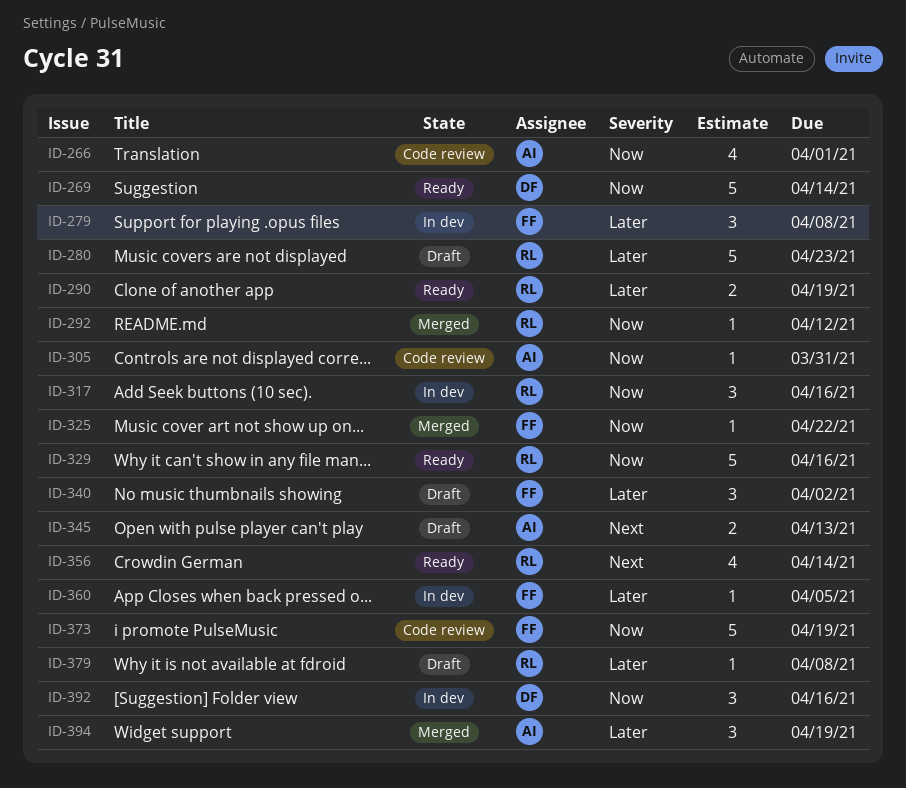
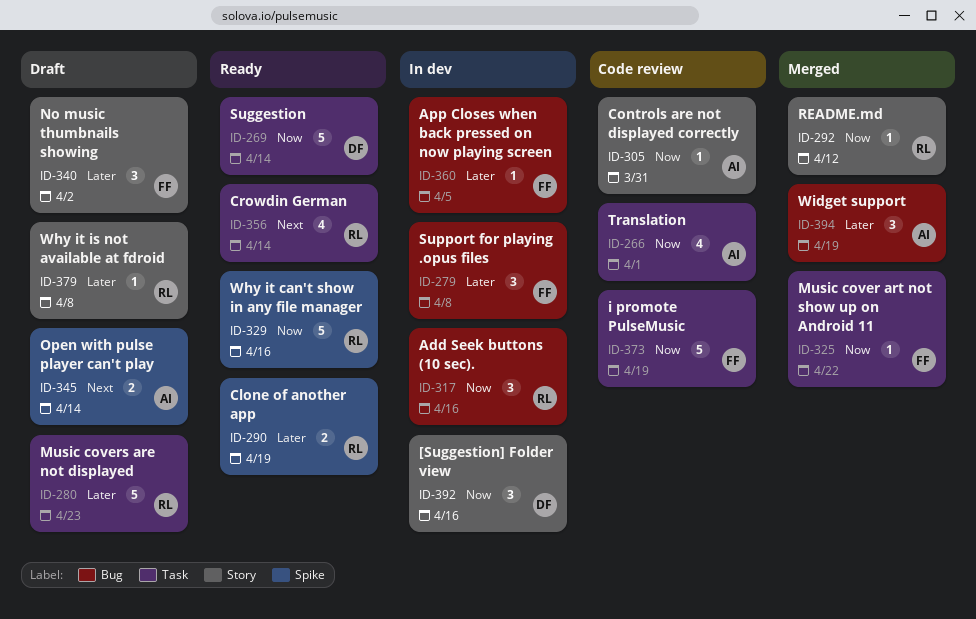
ID-345, due: Apr 13 -> Apr 14

